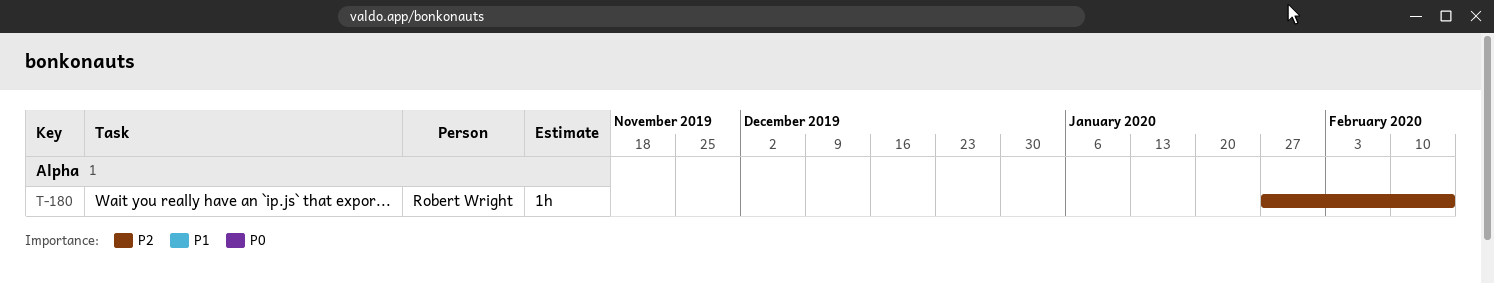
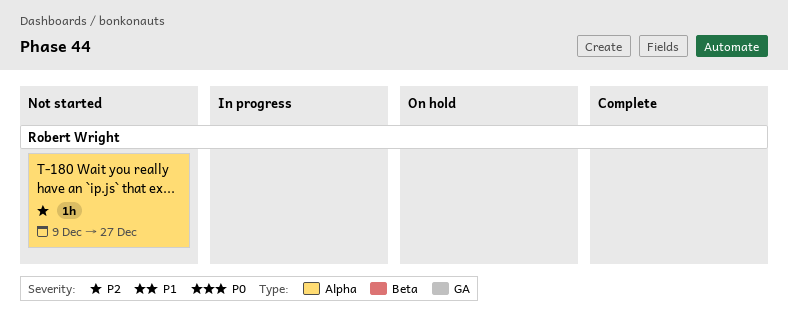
T-180, start: Jan 27 -> Dec 9
T-180, due: Feb 14 -> Dec 27

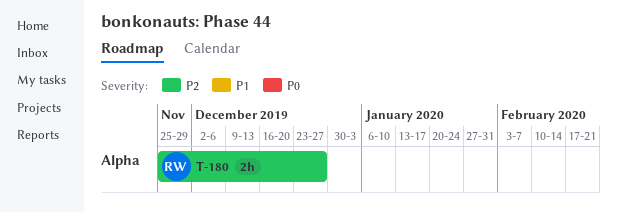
T-180, estimate: 1h -> 2h
T-180, start: Dec 9 -> Nov 25

